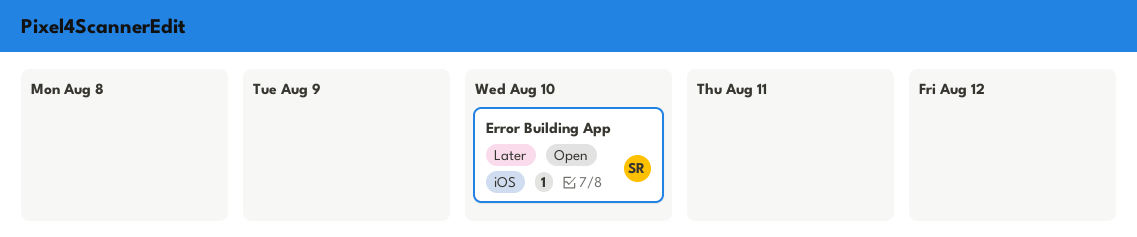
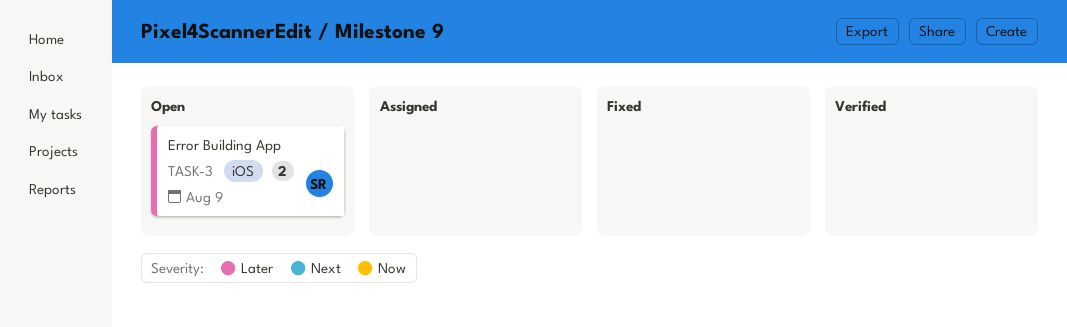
Error Building App, estimate: 1 -> 2
Error Building App, due: Aug 10 -> Aug 9

